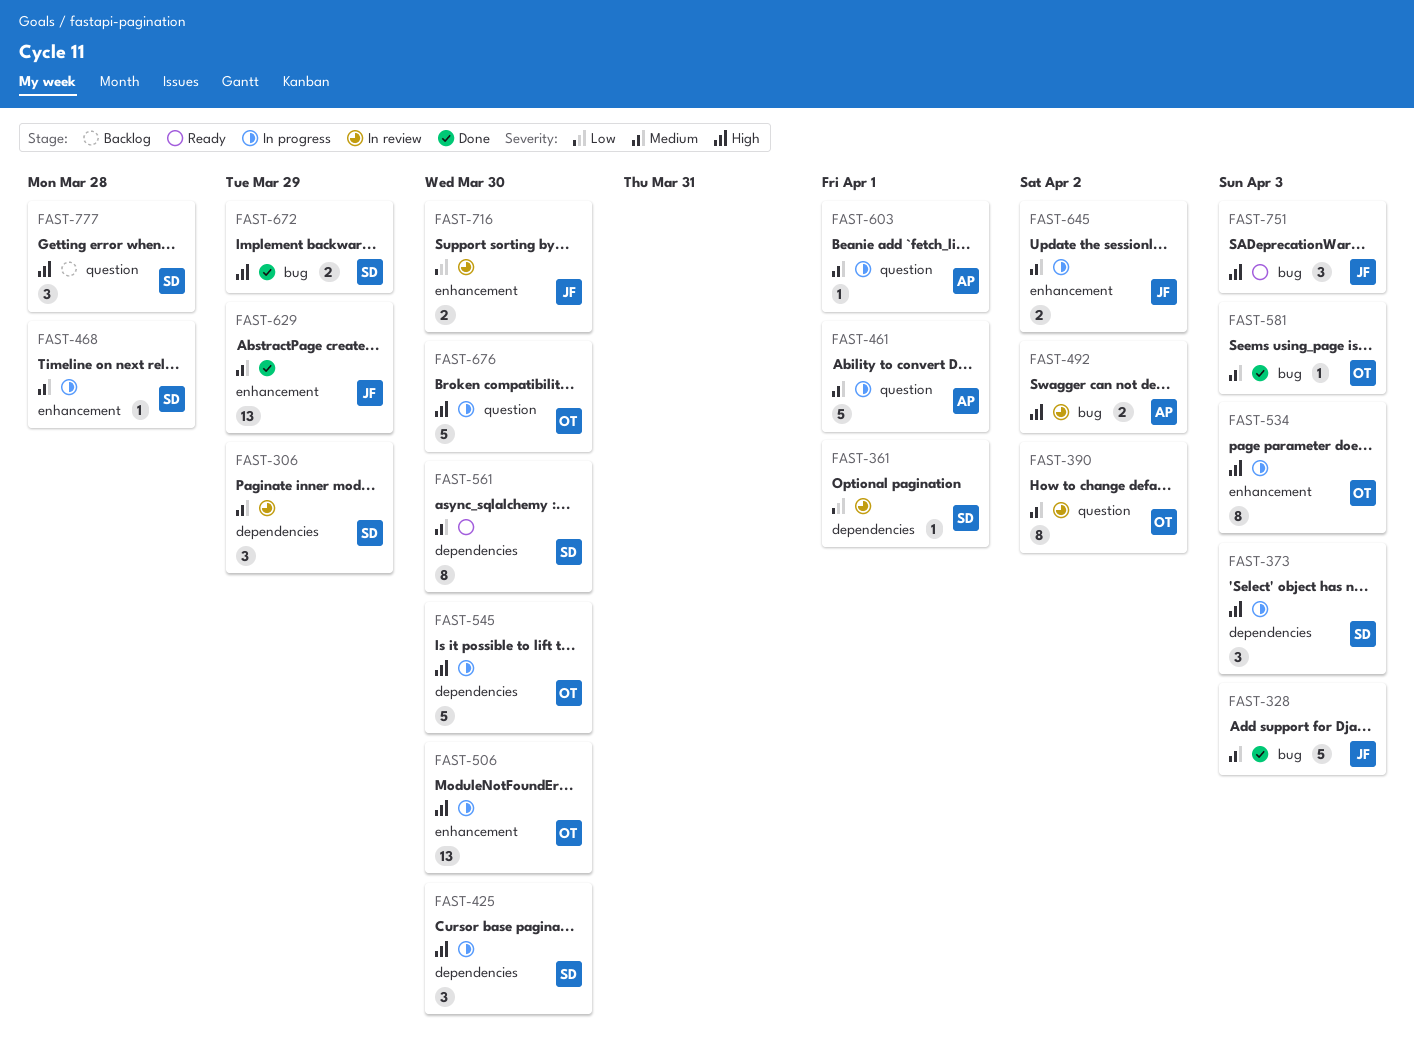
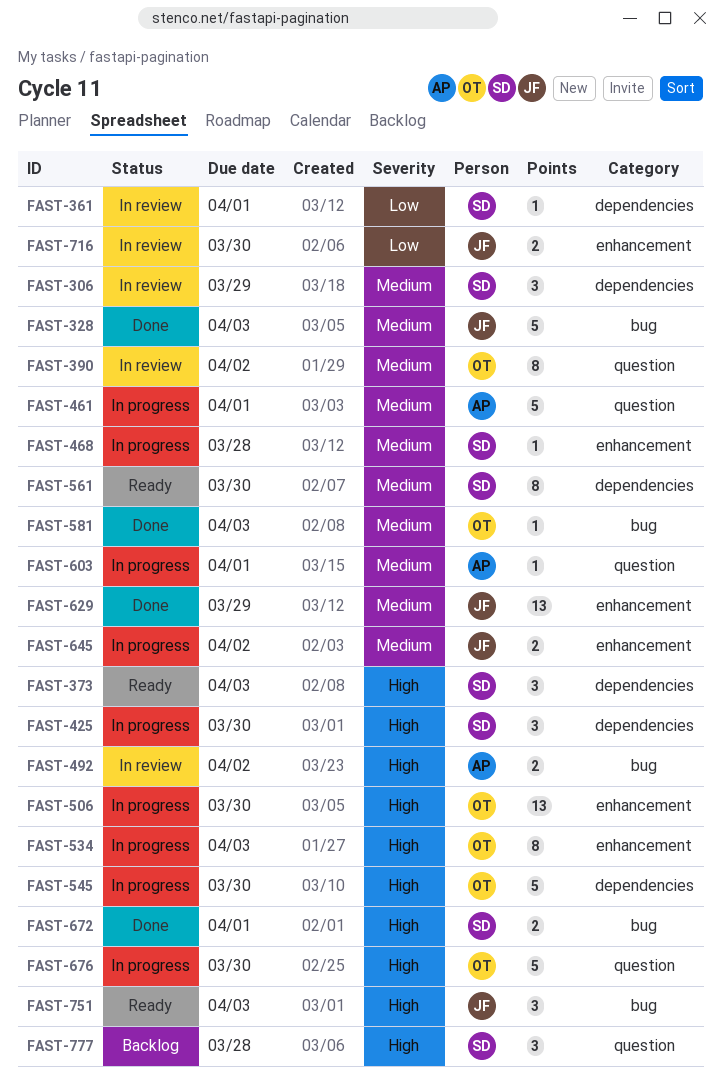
FAST-373, status: In progress -> Ready
FAST-672, due: Mar 29 -> Apr 1

